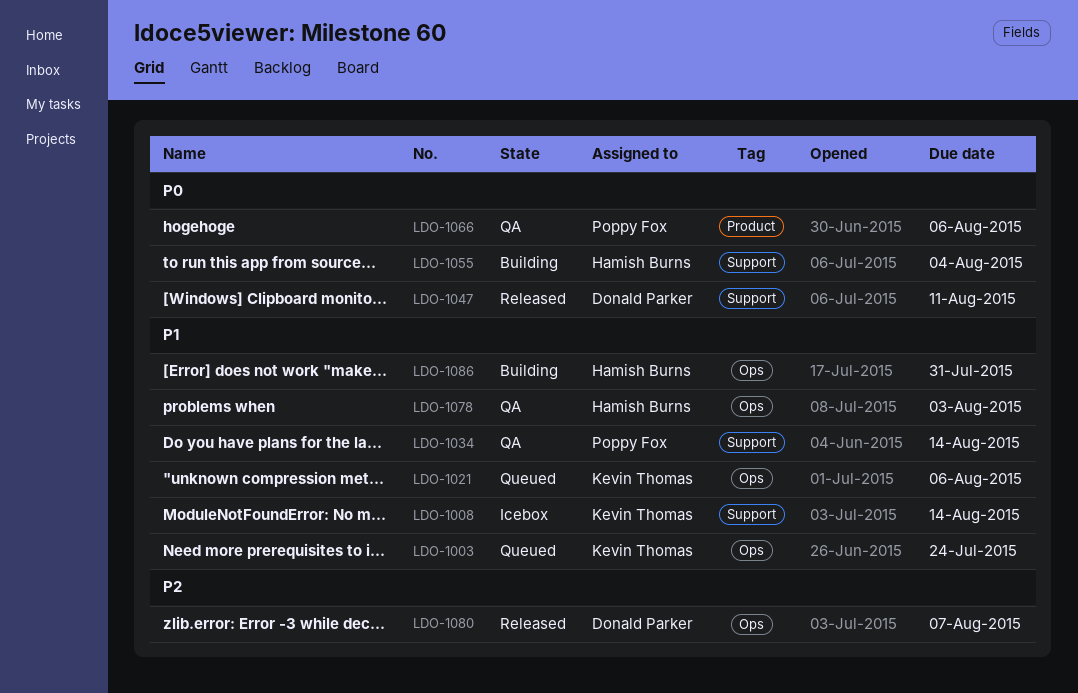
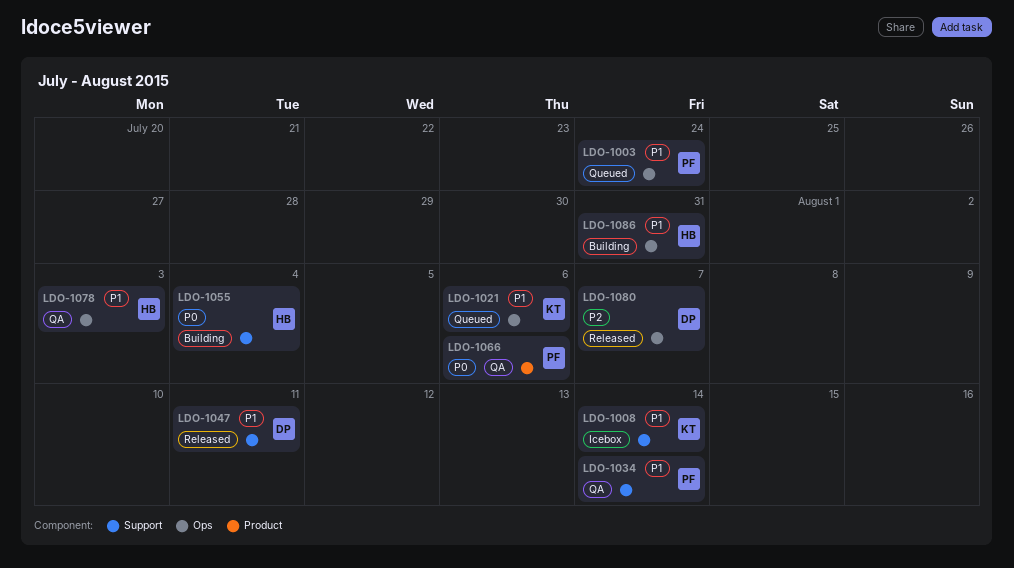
LDO-1003, owner: Kevin Thomas -> Poppy Fox
LDO-1047, priority: P0 -> P1

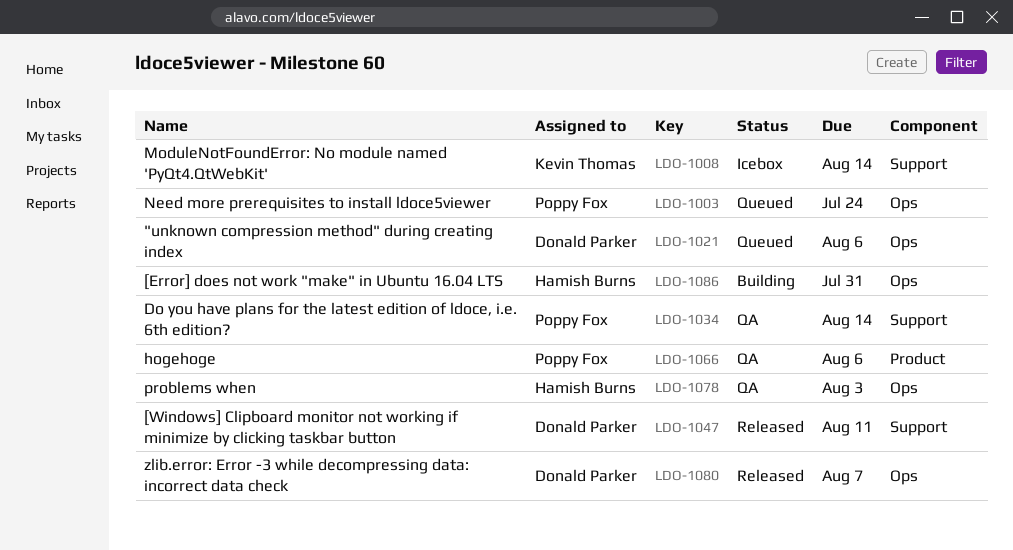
LDO-1021, owner: Kevin Thomas -> Donald Parker
LDO-1055: present -> none

